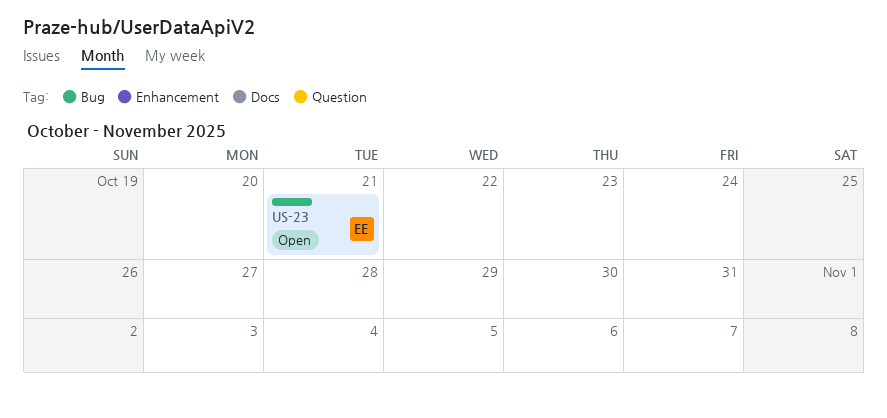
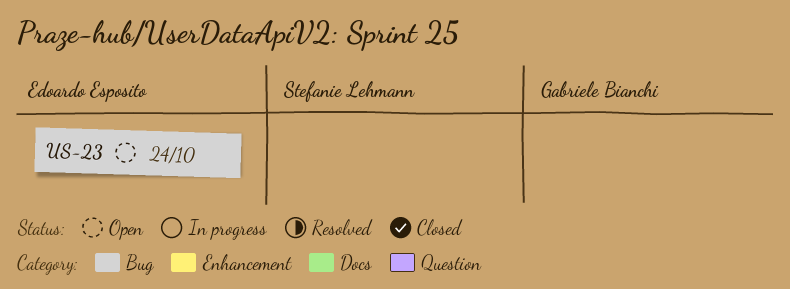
US-23, due: Oct 21 -> Oct 24

